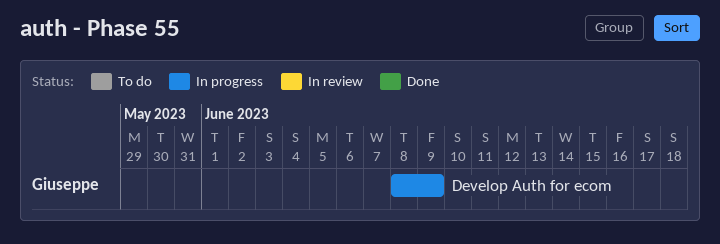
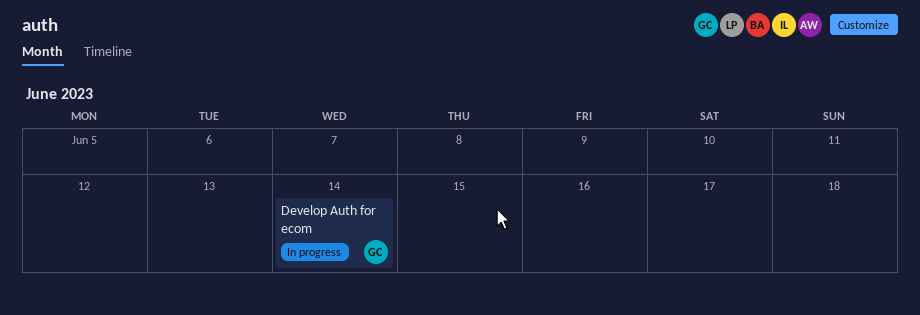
Develop Auth for ecom, due: Jun 9 -> Jun 14

